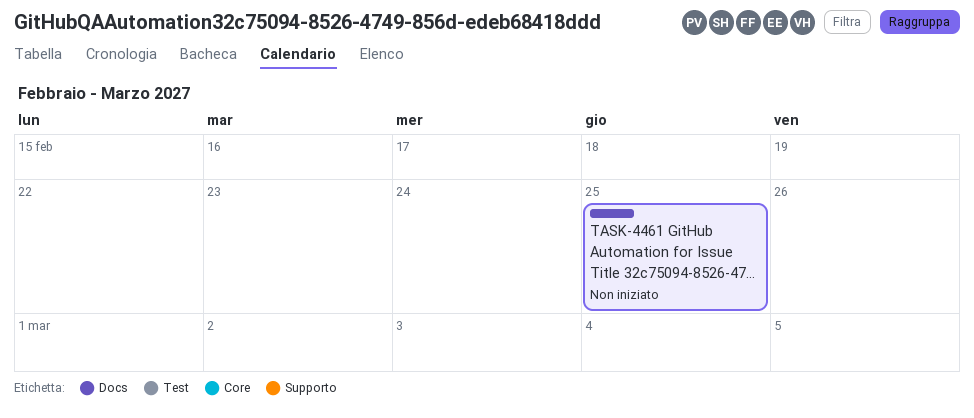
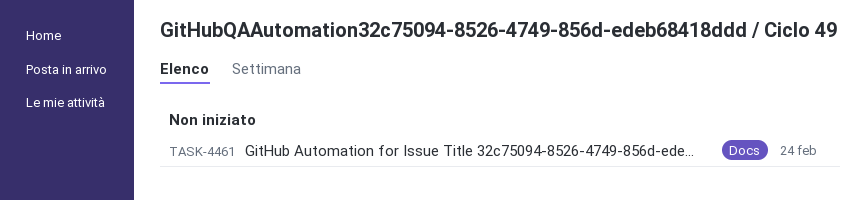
TASK-4461, due: Feb 25 -> Feb 24

